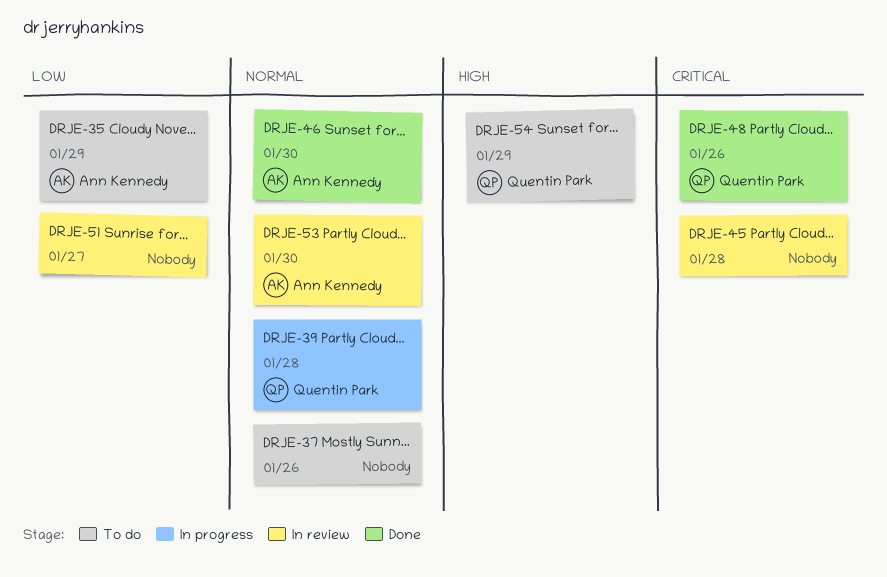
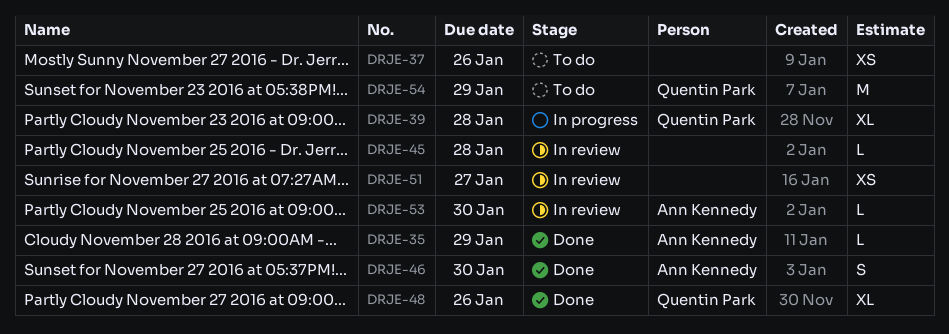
DRJE-35, status: To do -> Done

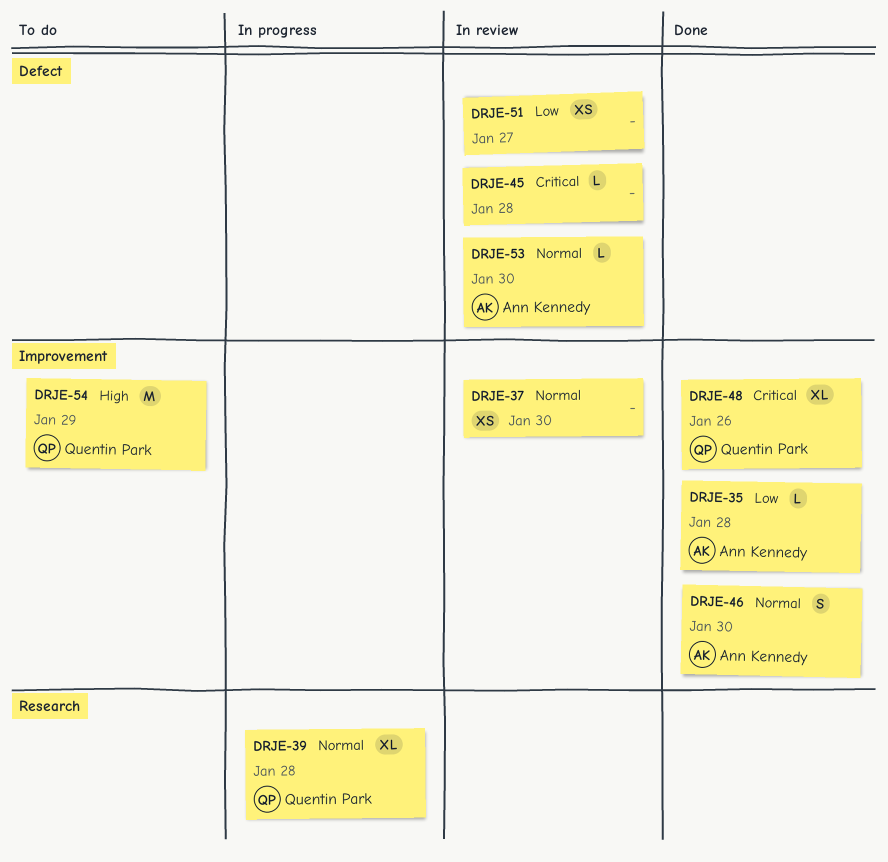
DRJE-35, due: Jan 29 -> Jan 28
DRJE-37, status: To do -> In review
DRJE-37, due: Jan 26 -> Jan 30

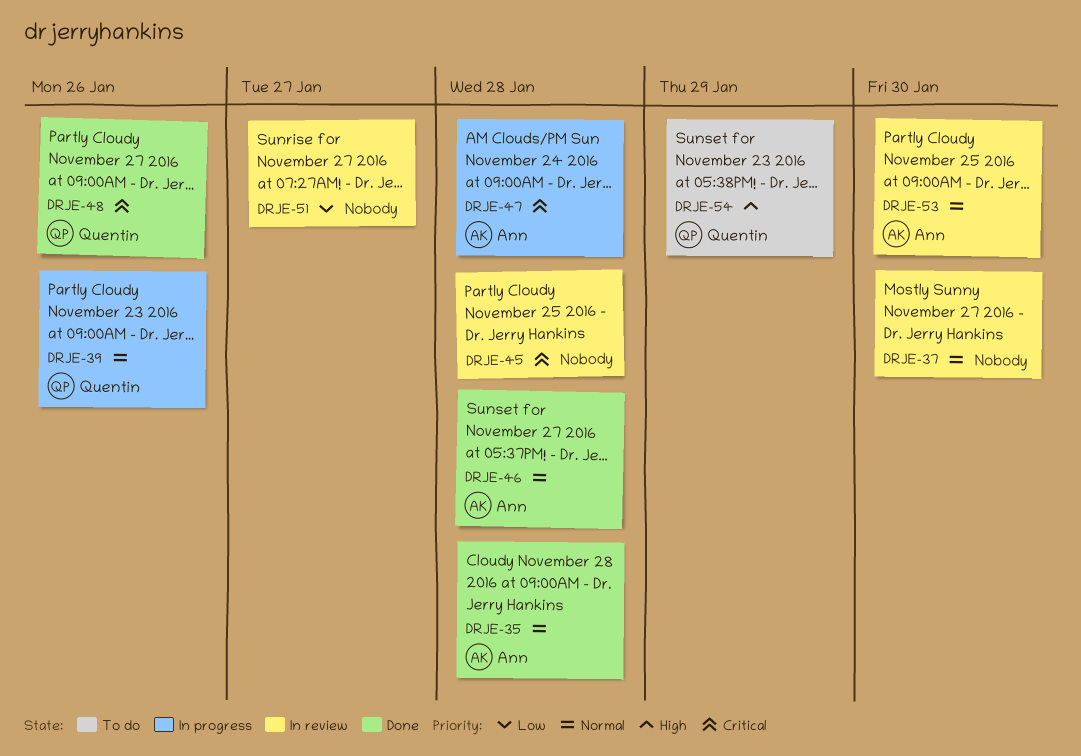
DRJE-35, priority: Low -> Normal
DRJE-39, due: Jan 28 -> Jan 26
DRJE-46, due: Jan 30 -> Jan 28
DRJE-47: none -> present

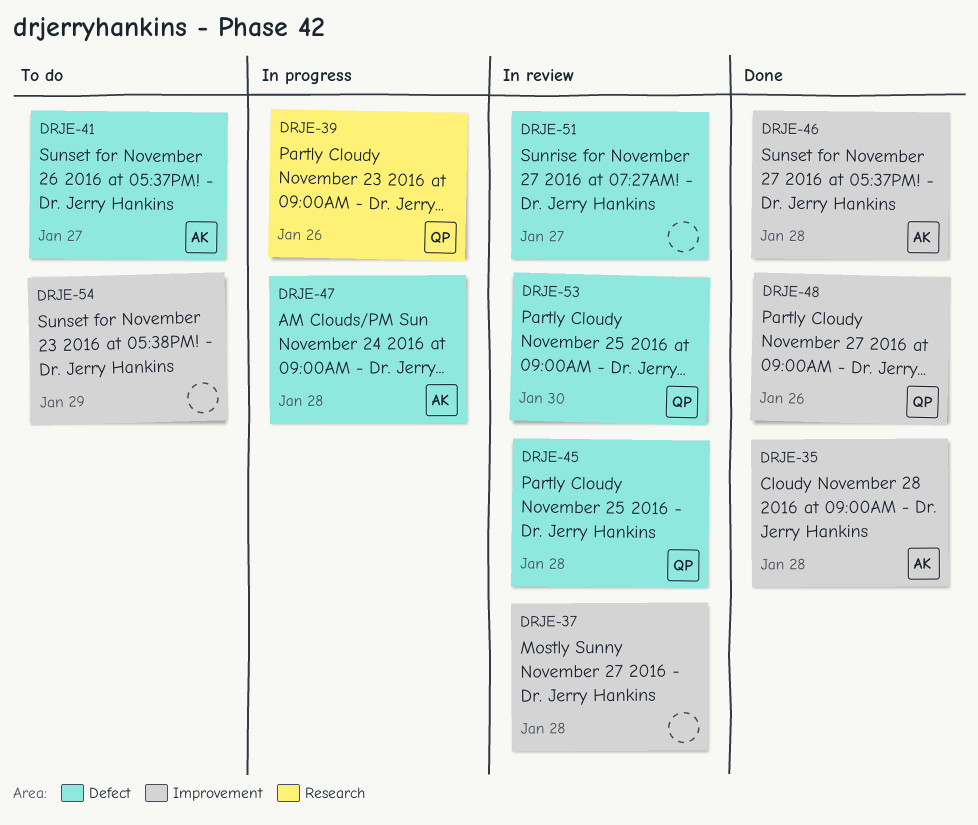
DRJE-37, due: Jan 30 -> Jan 28
DRJE-41: none -> present
DRJE-45, owner: none -> Quentin
DRJE-53, owner: Ann -> Quentin
DRJE-54, owner: Quentin -> none

